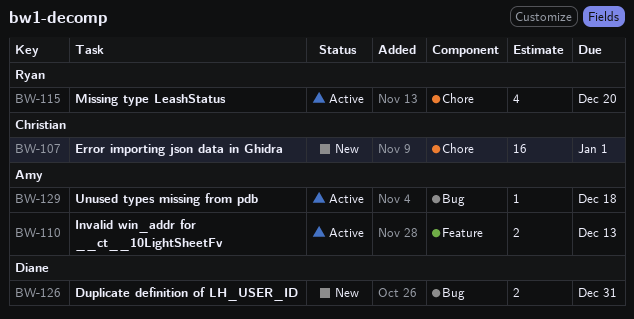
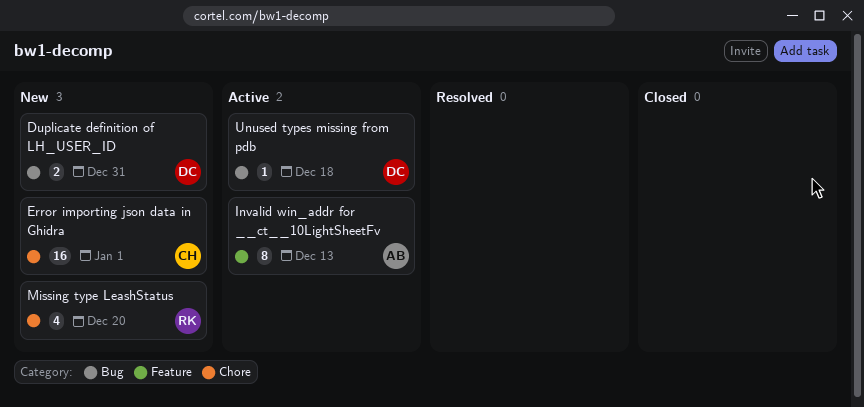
Invalid win_addr for __ct__10LightSheetFv, estimate: 2 -> 8
Missing type LeashStatus, status: Active -> New
Unused types missing from pdb, owner: Amy -> Diane

